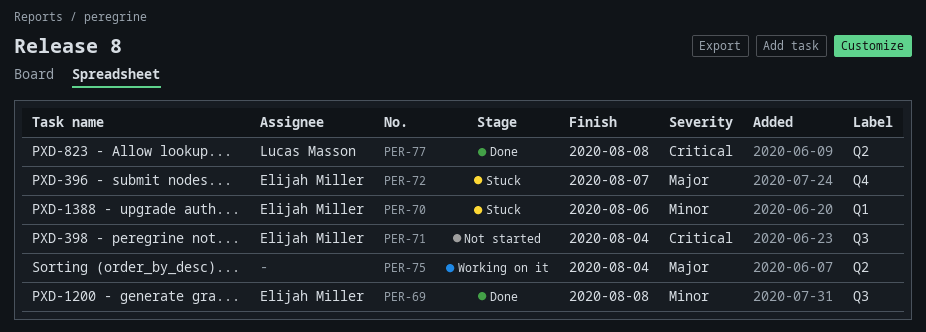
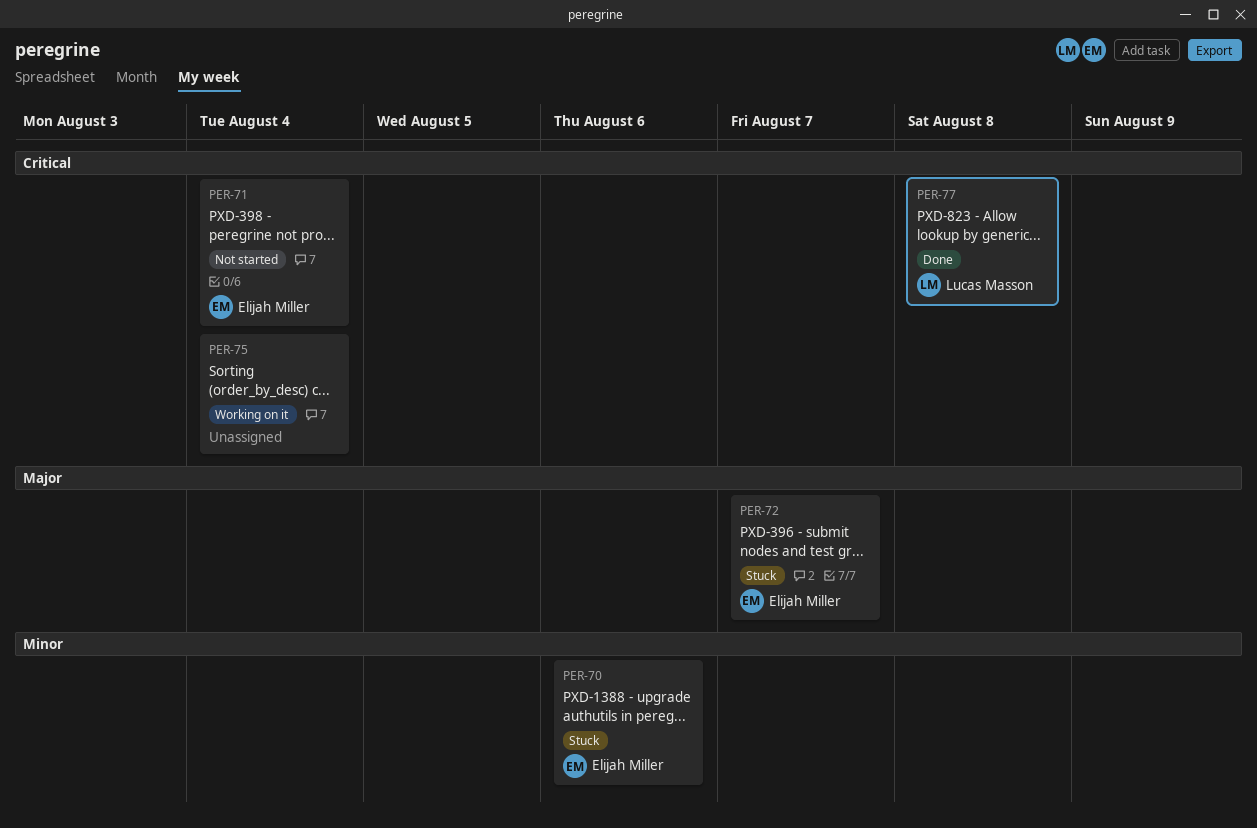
PER-69: present -> none
PER-75, priority: Major -> Critical

